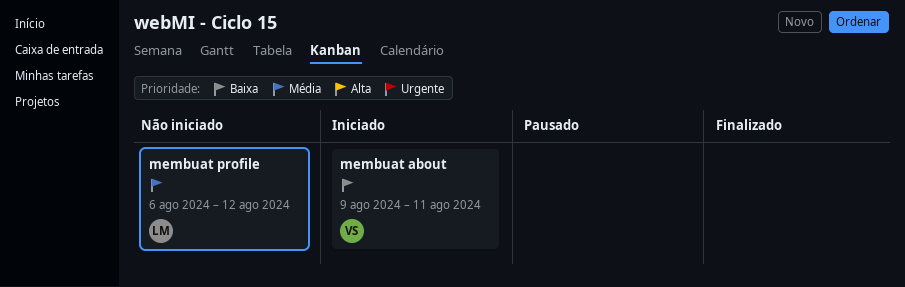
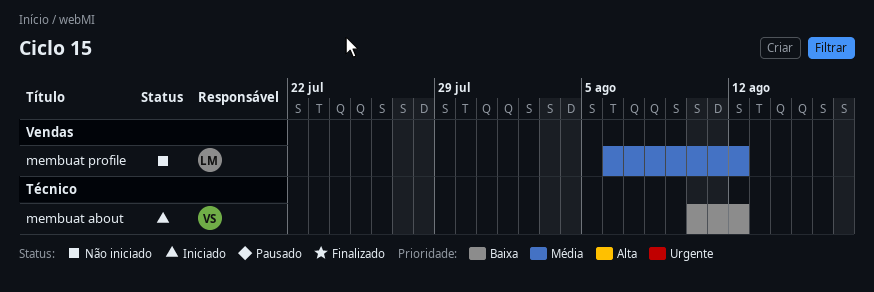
membuat about, start: Aug 9 -> Aug 10
membuat about, due: Aug 11 -> Aug 12

